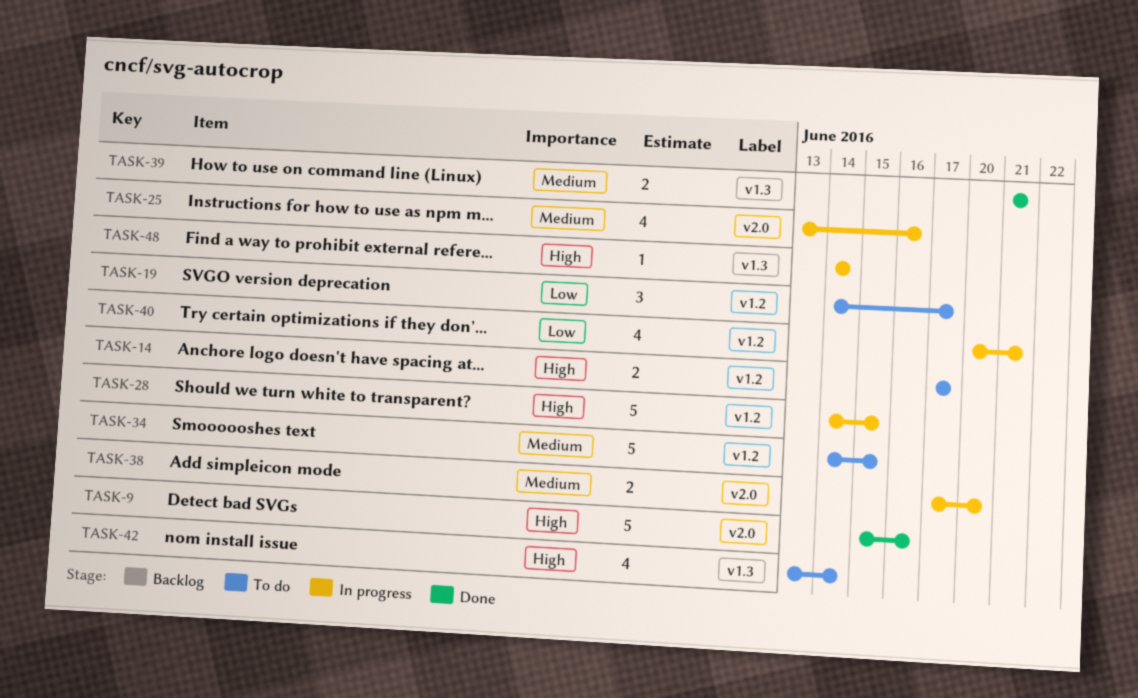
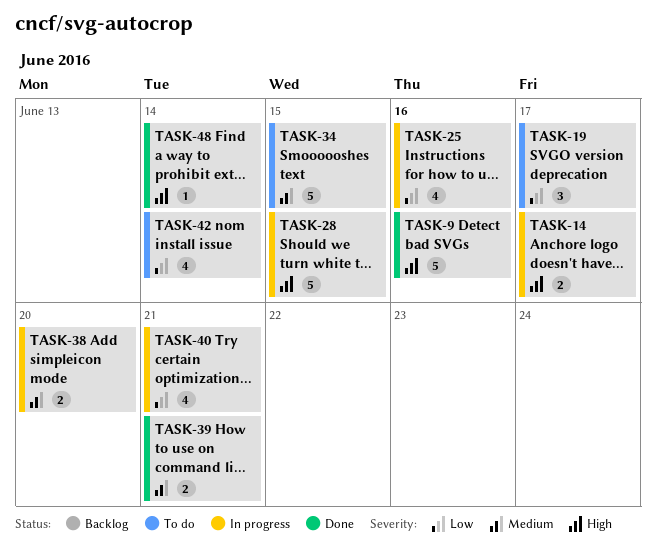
TASK-14, status: To do -> In progress
TASK-25, priority: Medium -> Low
TASK-42, priority: High -> Low
TASK-48, status: In progress -> Done

